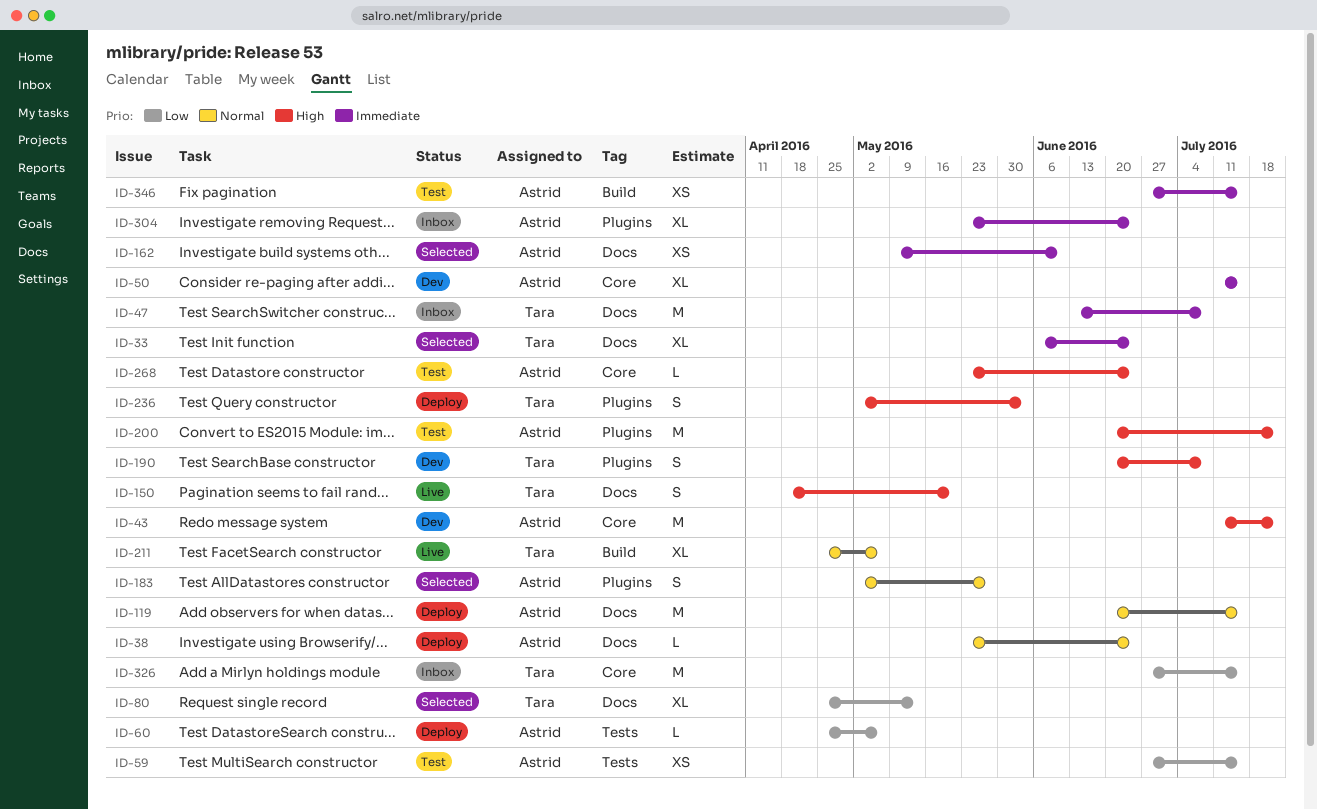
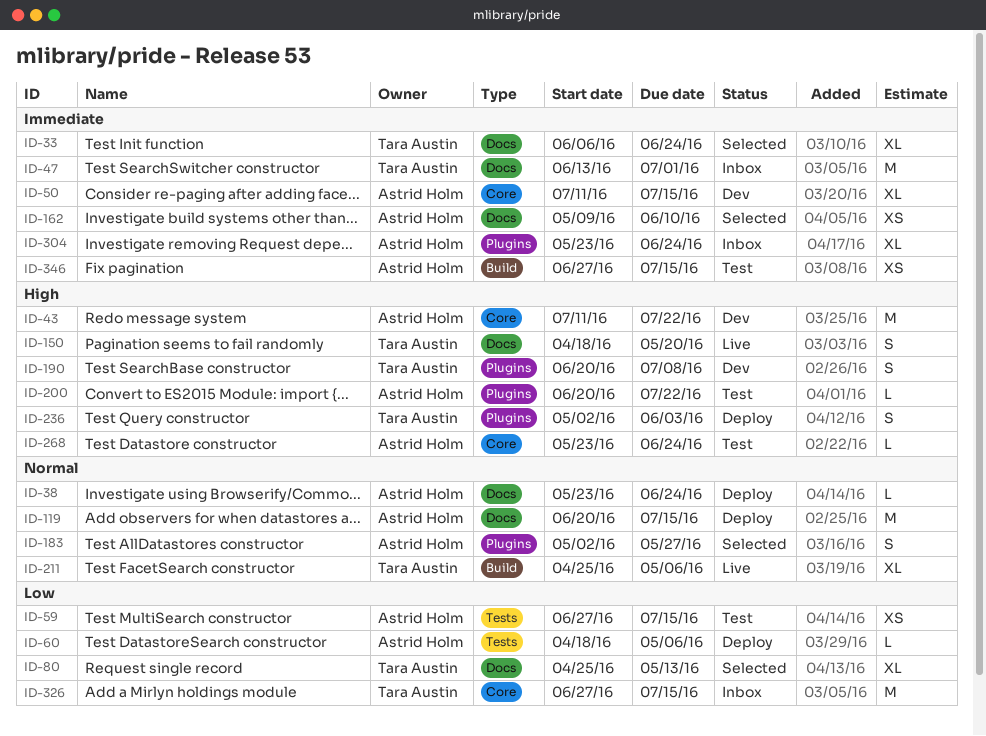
ID-47, due: Jul 8 -> Jul 1
ID-60, start: Apr 25 -> Apr 18
ID-200, estimate: M -> L

